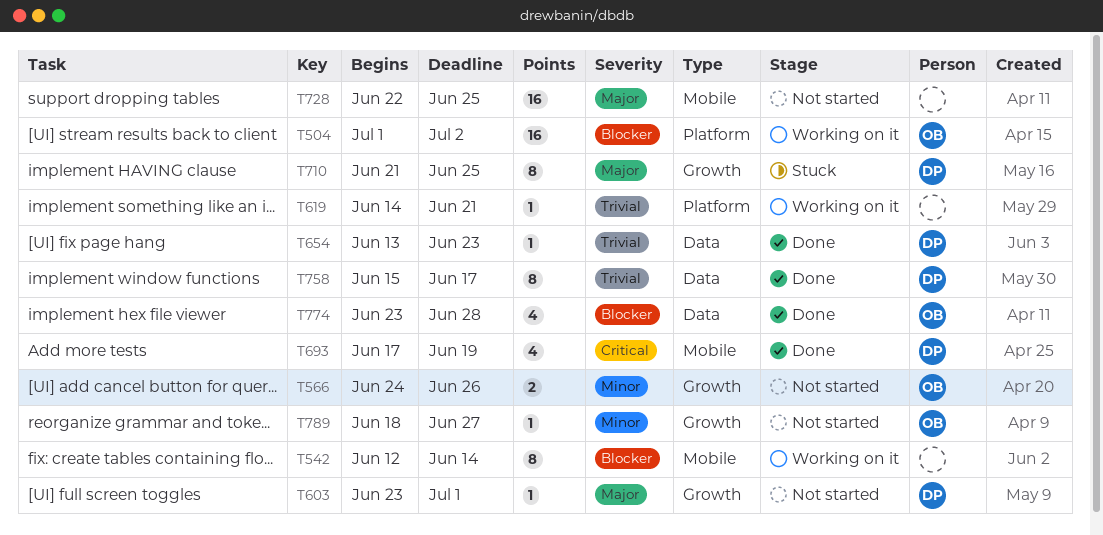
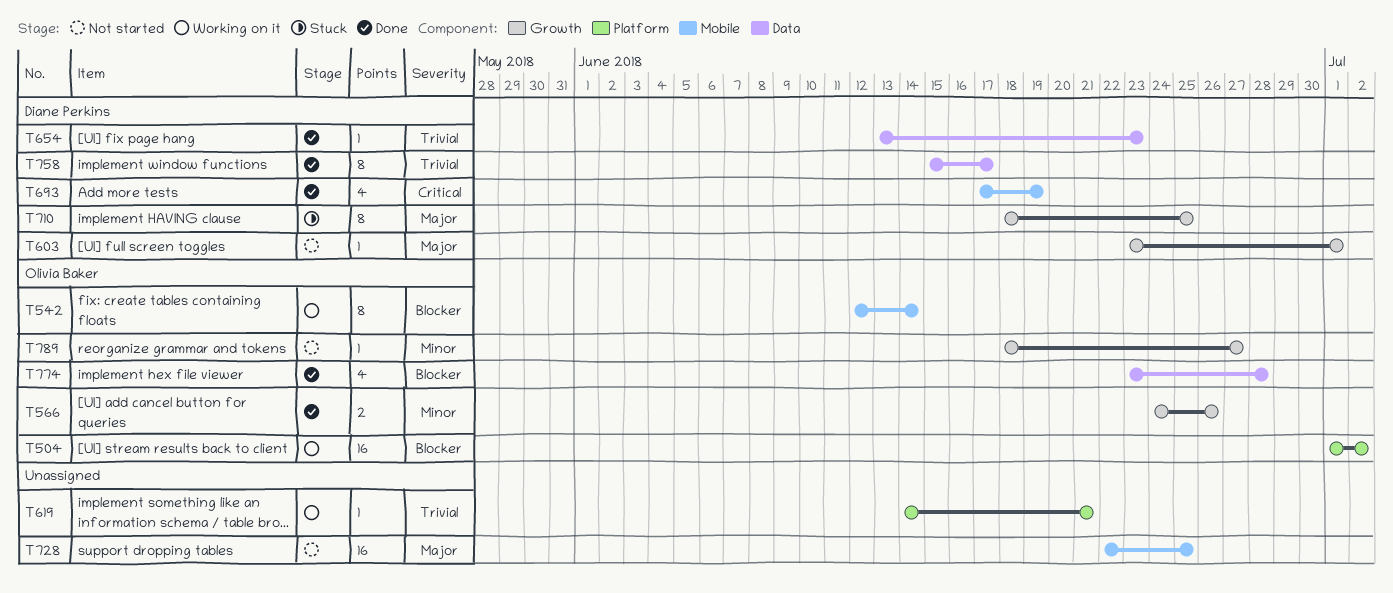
T542, owner: none -> Olivia Baker
T566, status: Not started -> Done
T710, start: Jun 21 -> Jun 18

